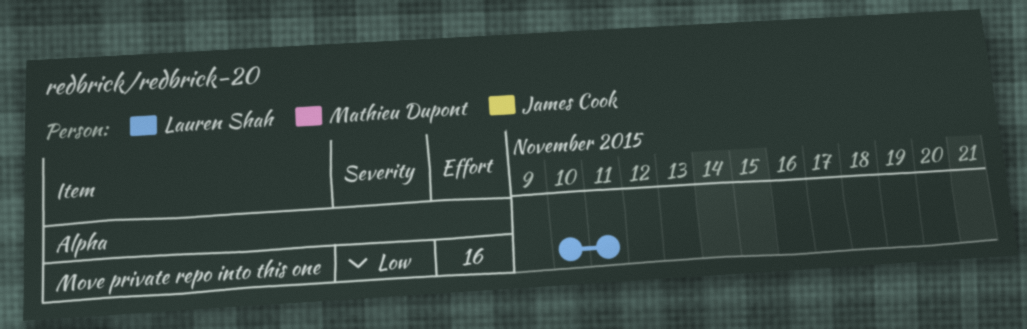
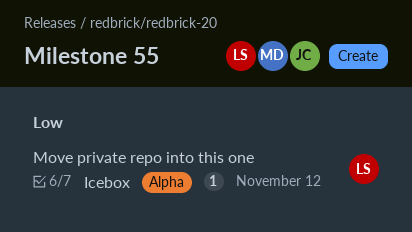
Move private repo into this one, estimate: 16 -> 1
Move private repo into this one, due: Nov 11 -> Nov 12

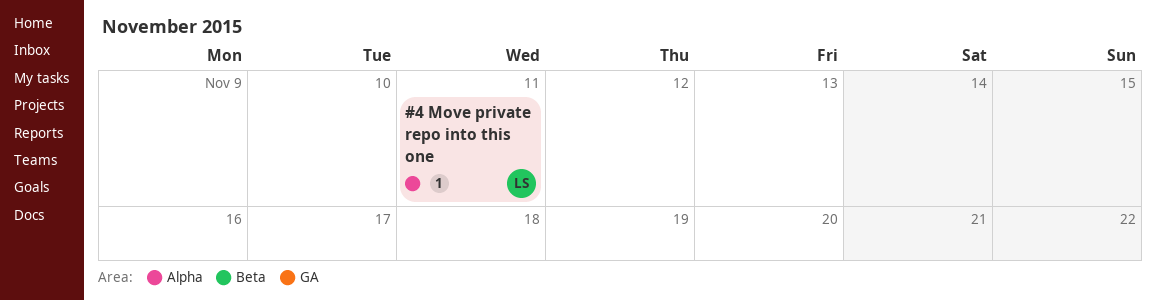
Move private repo into this one, due: Nov 12 -> Nov 11

